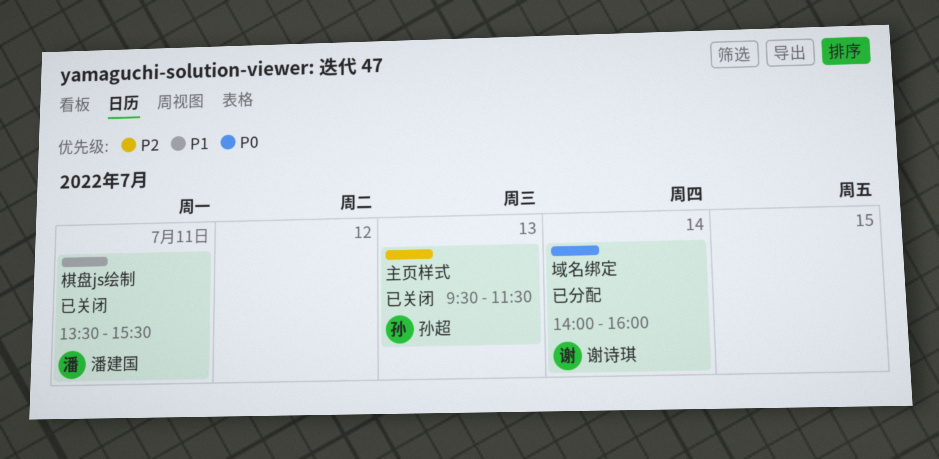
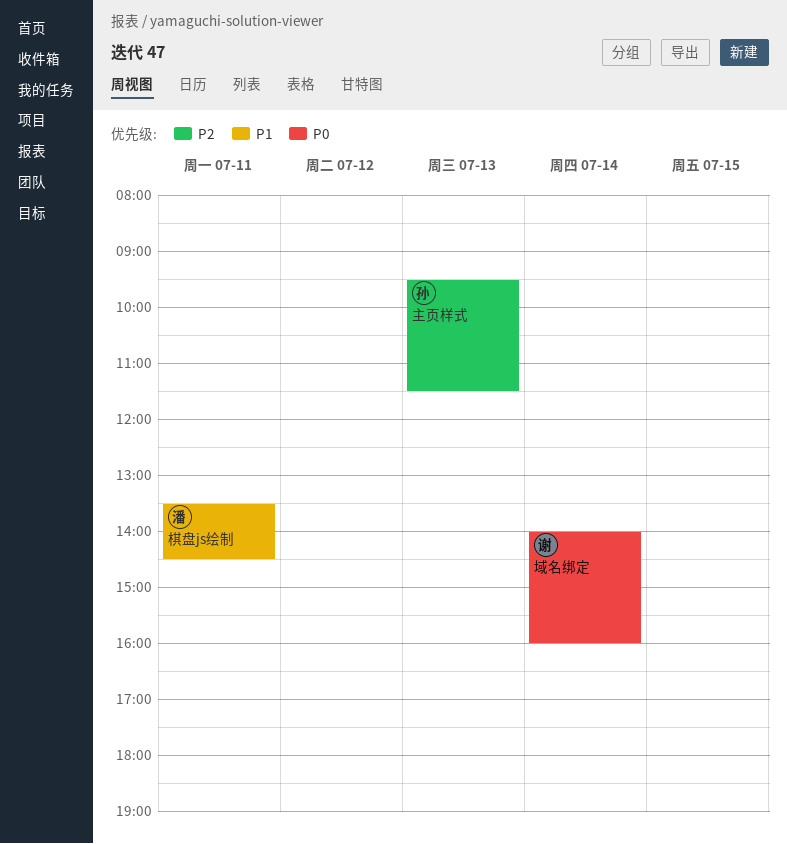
棋盘js绘制, ends: 15:30 -> 14:30

